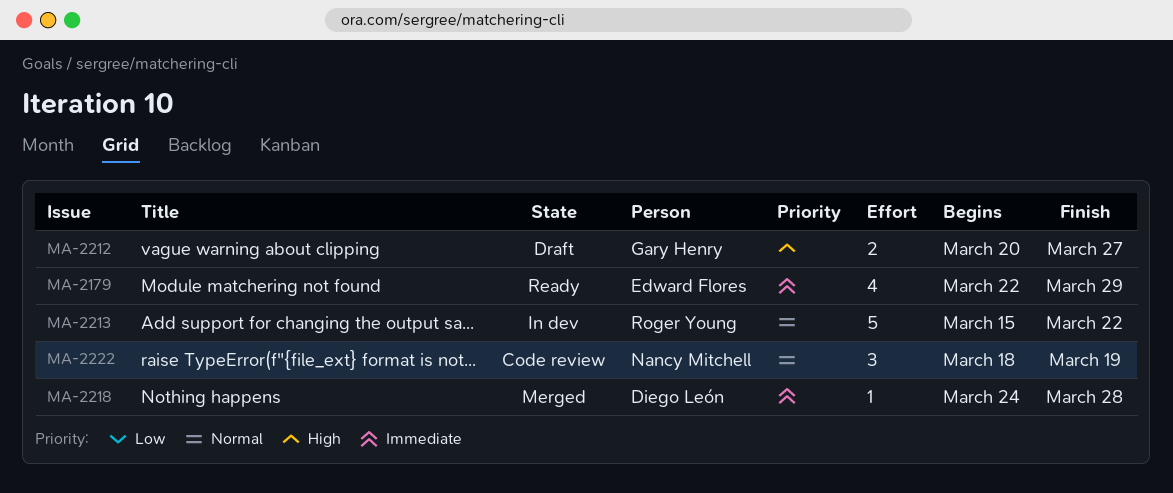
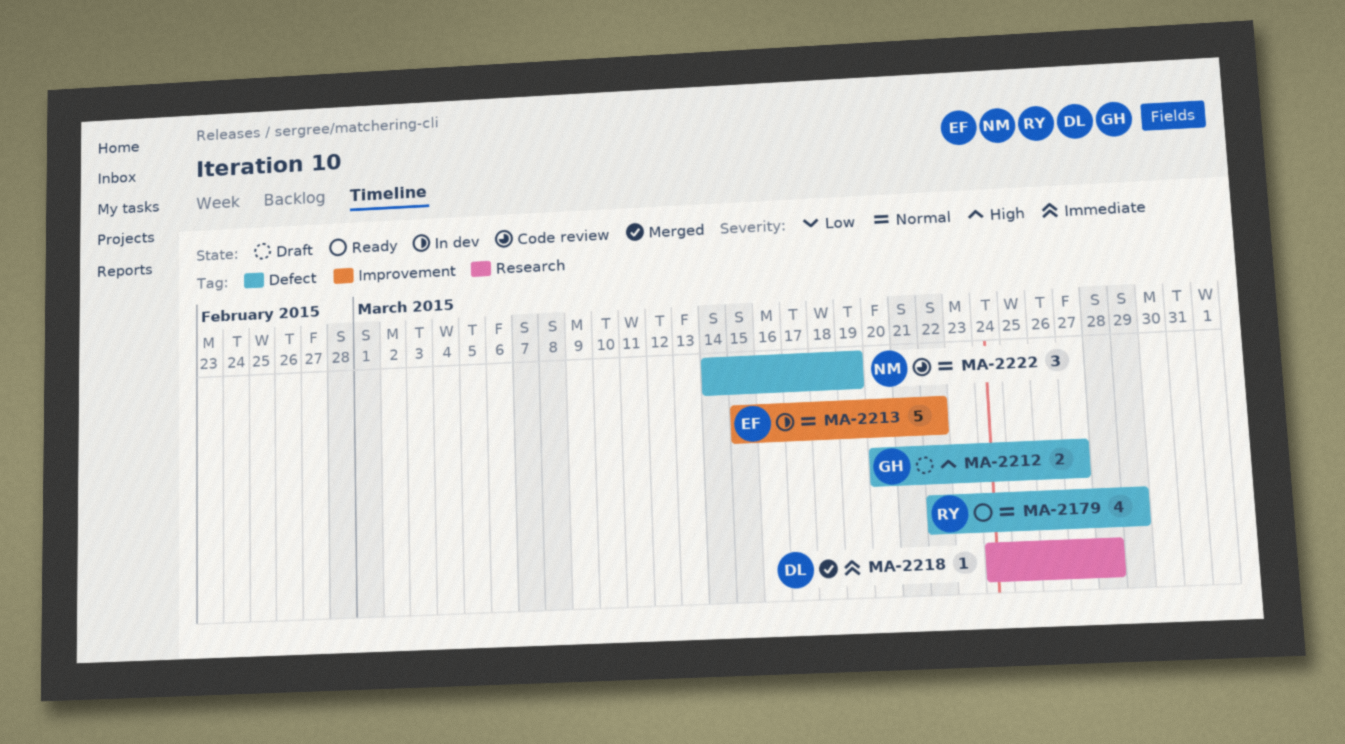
MA-2179, owner: Edward Flores -> Roger Young
MA-2179, priority: Immediate -> Normal
MA-2213, owner: Roger Young -> Edward Flores
MA-2222, start: Mar 18 -> Mar 14

